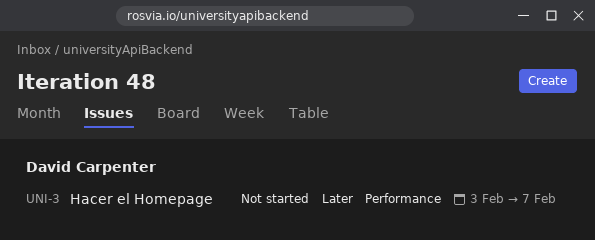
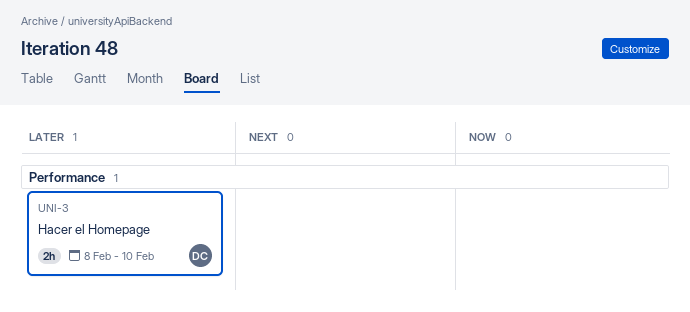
UNI-3, start: Feb 3 -> Feb 8
UNI-3, due: Feb 7 -> Feb 10

